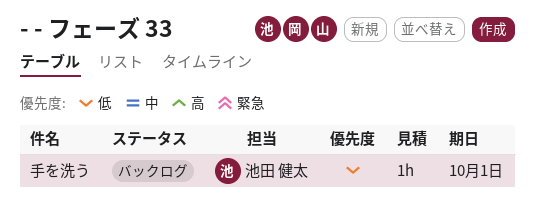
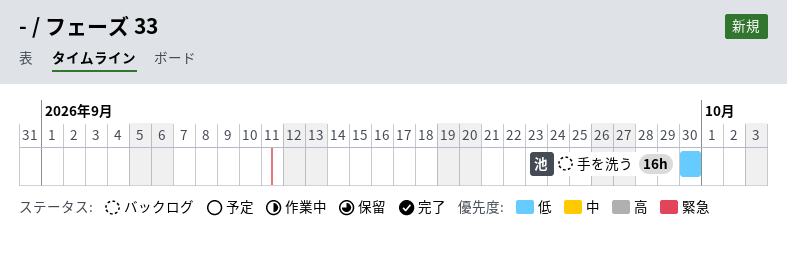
手を洗う, estimate: 1h -> 16h
手を洗う, due: Oct 1 -> Sep 30

